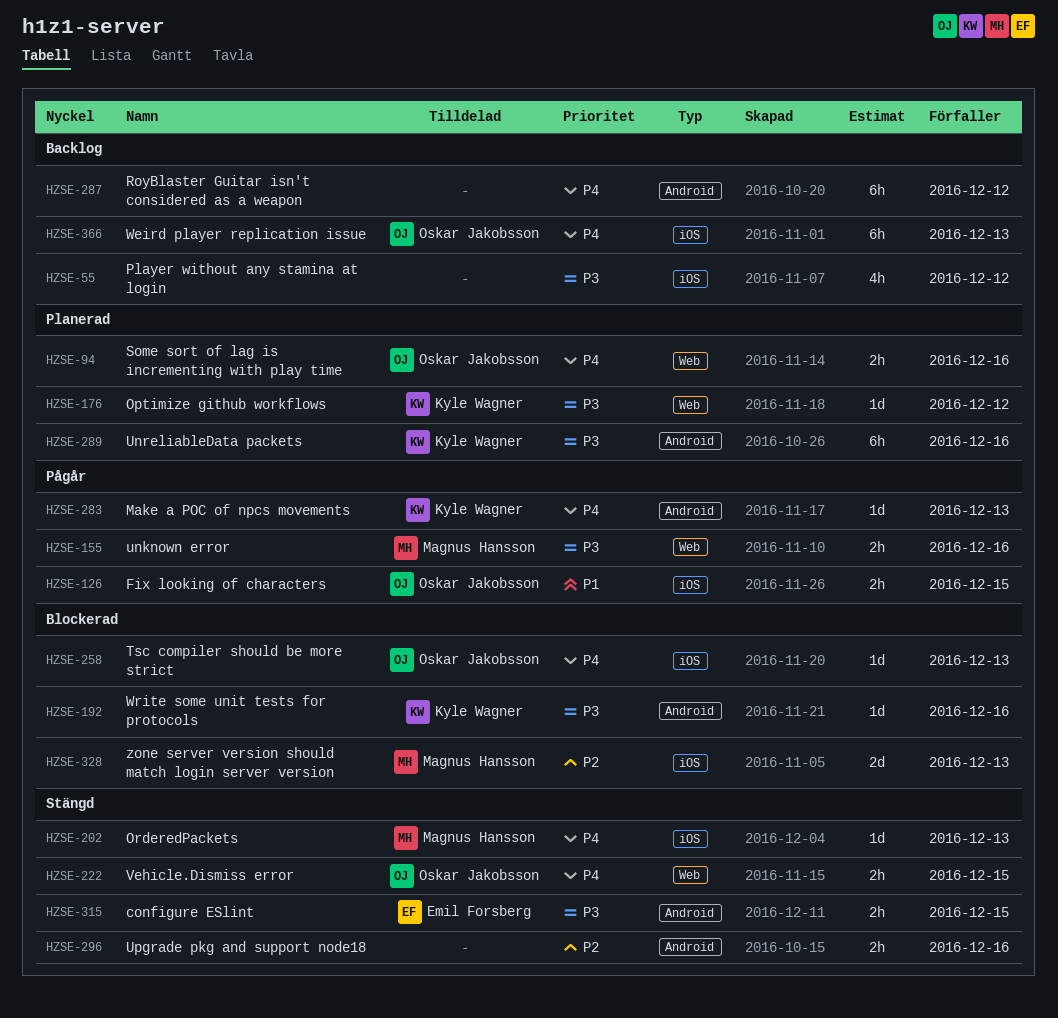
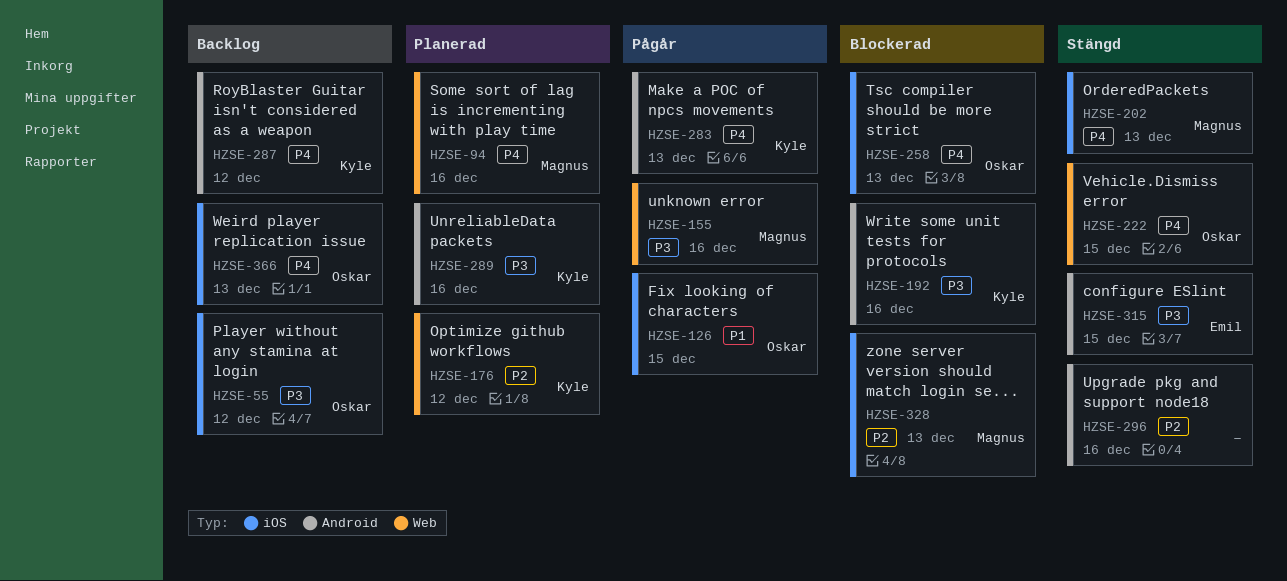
HZSE-55, owner: none -> Oskar Jakobsson
HZSE-94, owner: Oskar Jakobsson -> Magnus Hansson
HZSE-176, priority: P3 -> P2
HZSE-287, owner: none -> Kyle Wagner

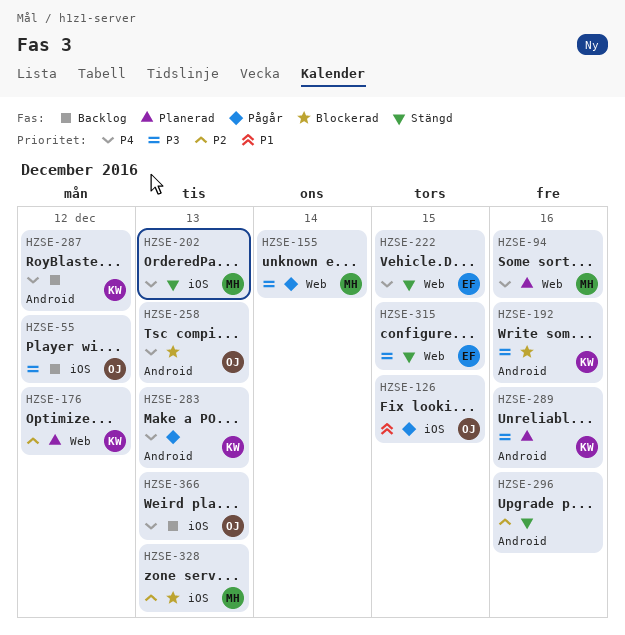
HZSE-155, due: Dec 16 -> Dec 14
HZSE-222, owner: Oskar -> Emil
HZSE-258, label: iOS -> Android
HZSE-315, label: Android -> Web

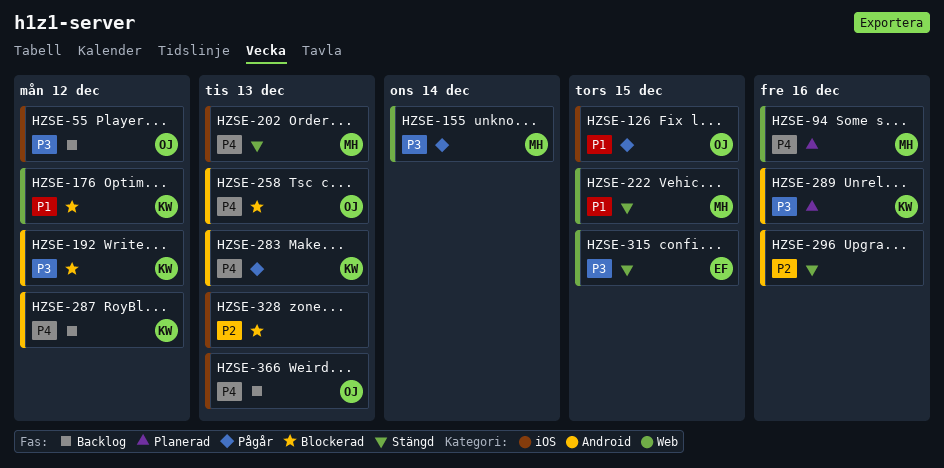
HZSE-176, status: Planerad -> Blockerad
HZSE-176, priority: P2 -> P1
HZSE-192, due: Dec 16 -> Dec 12
HZSE-222, owner: EF -> MH
HZSE-222, priority: P4 -> P1
HZSE-328, owner: MH -> none

